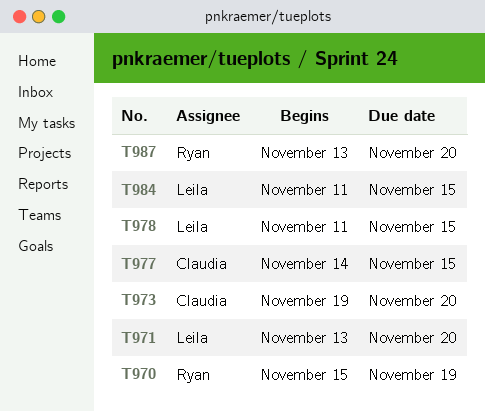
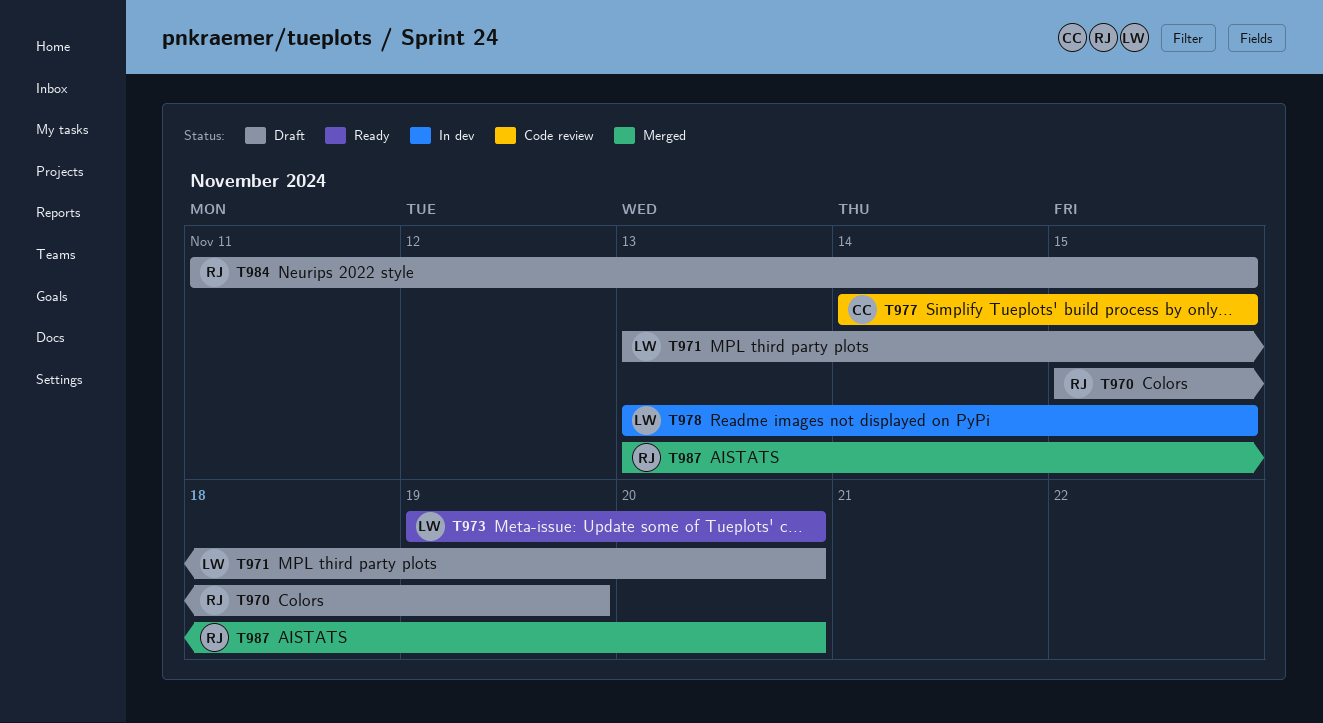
T973, owner: Claudia -> Leila
T978, start: Nov 11 -> Nov 13
T984, owner: Leila -> Ryan

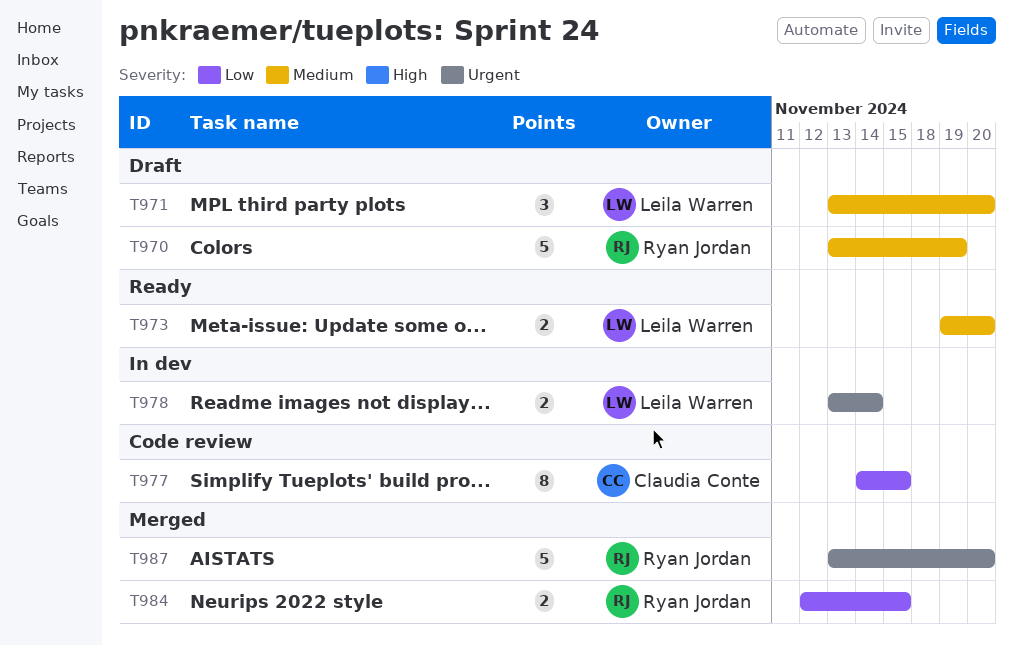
T970, start: Nov 15 -> Nov 13
T978, due: Nov 15 -> Nov 14
T984, status: Draft -> Merged
T984, start: Nov 11 -> Nov 12

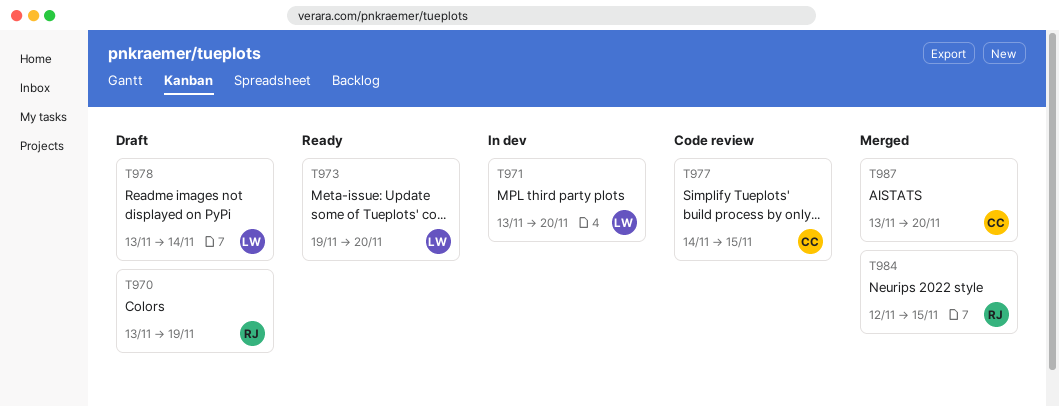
T971, status: Draft -> In dev
T978, status: In dev -> Draft
T987, owner: Ryan Jordan -> Claudia Conte

